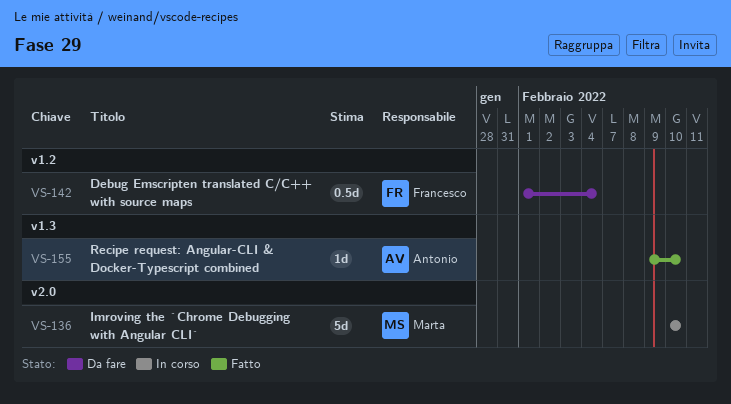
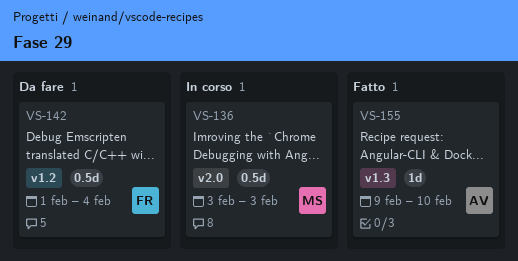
VS-136, estimate: 5d -> 0.5d
VS-136, start: Feb 10 -> Feb 3
VS-136, due: Feb 10 -> Feb 3

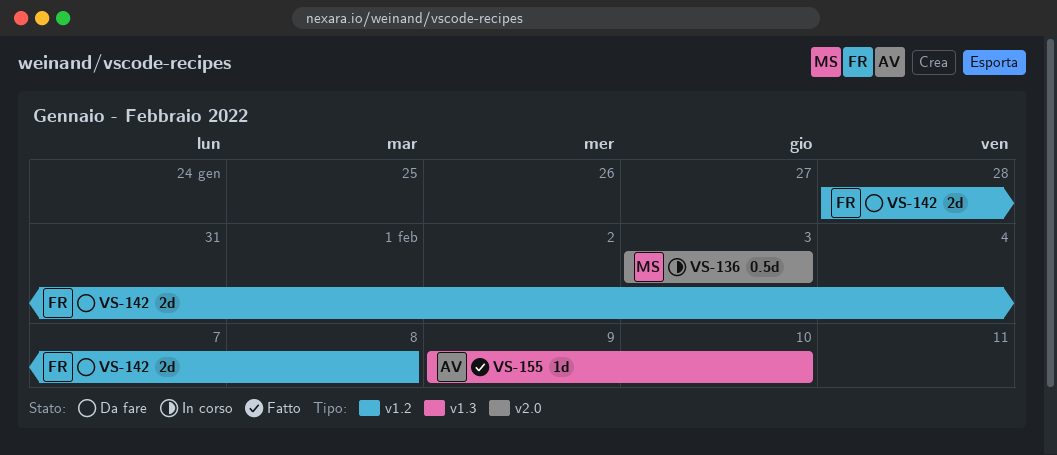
VS-142, estimate: 0.5d -> 2d
VS-142, start: Feb 1 -> Jan 28
VS-142, due: Feb 4 -> Feb 8

